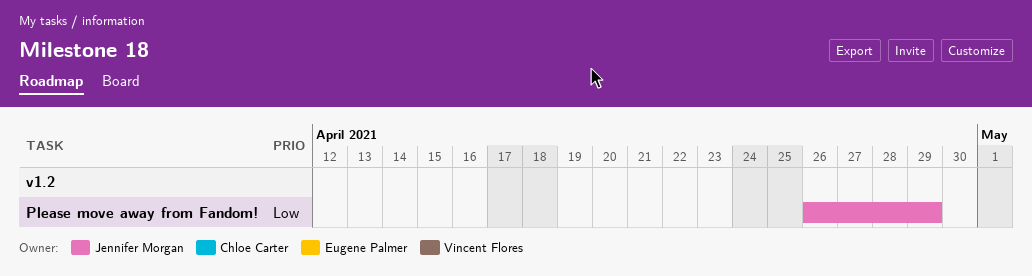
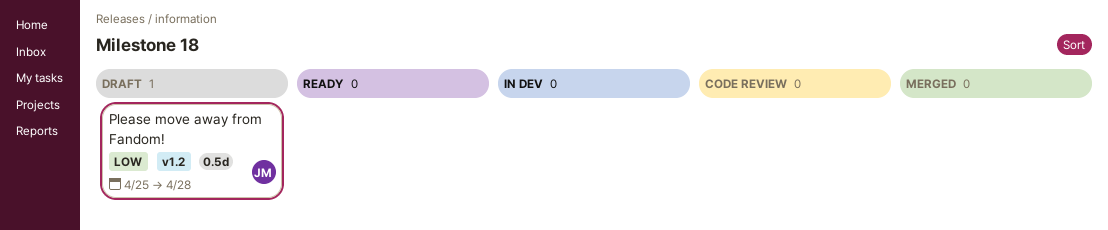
Please move away from Fandom!, start: Apr 26 -> Apr 25
Please move away from Fandom!, due: Apr 29 -> Apr 28

